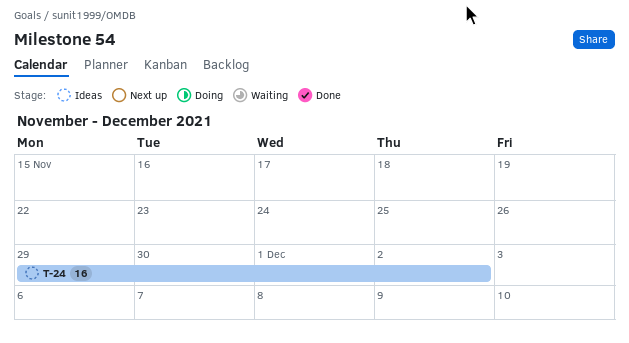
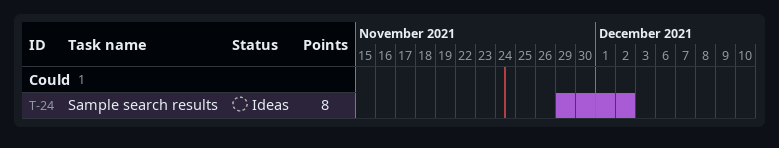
T-24, estimate: 16 -> 8

